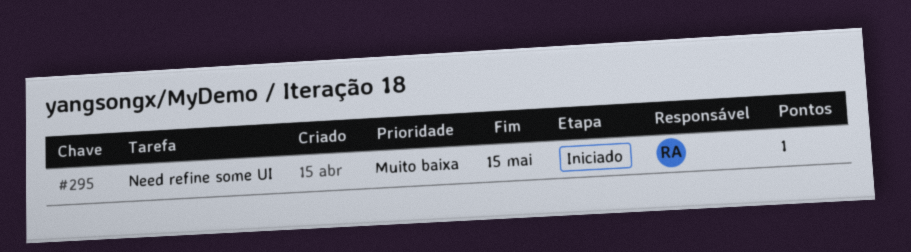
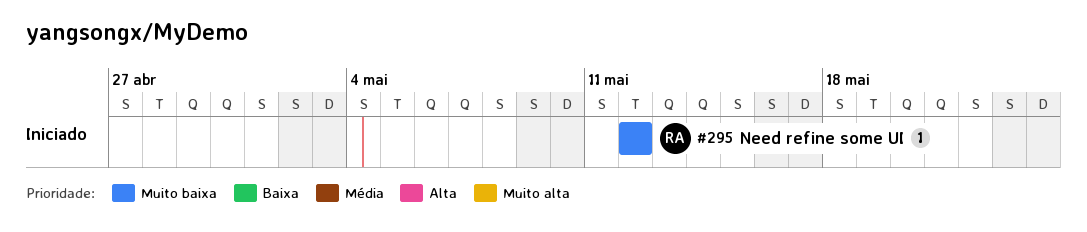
#295, due: May 15 -> May 12

